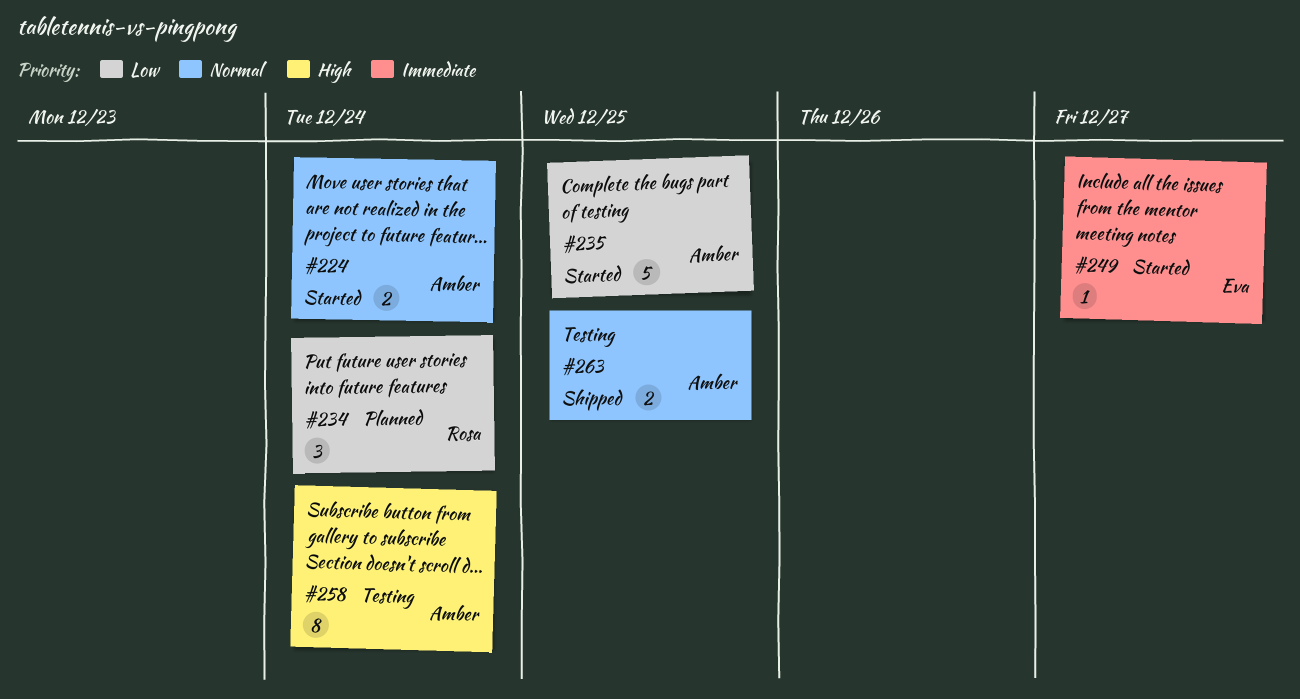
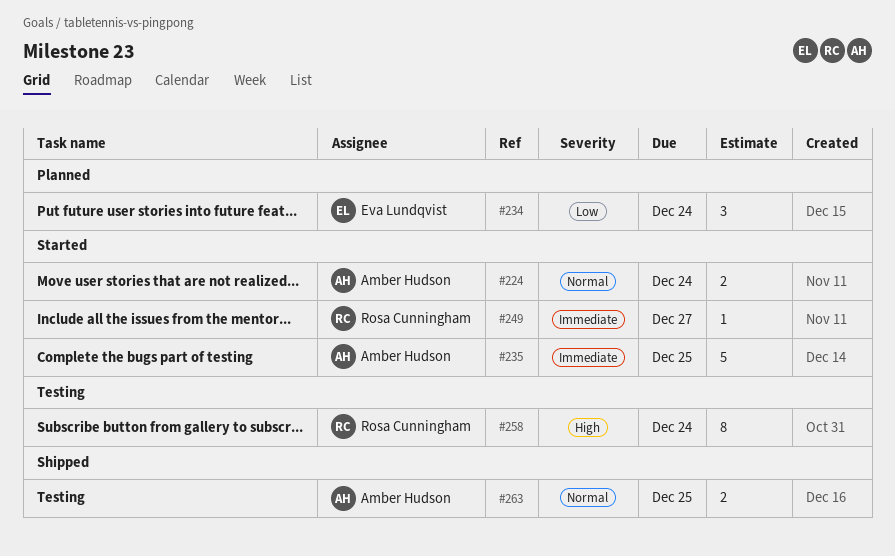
#234, owner: Rosa Cunningham -> Eva Lundqvist
#235, priority: Low -> Immediate
#249, owner: Eva Lundqvist -> Rosa Cunningham
#258, owner: Amber Hudson -> Rosa Cunningham

